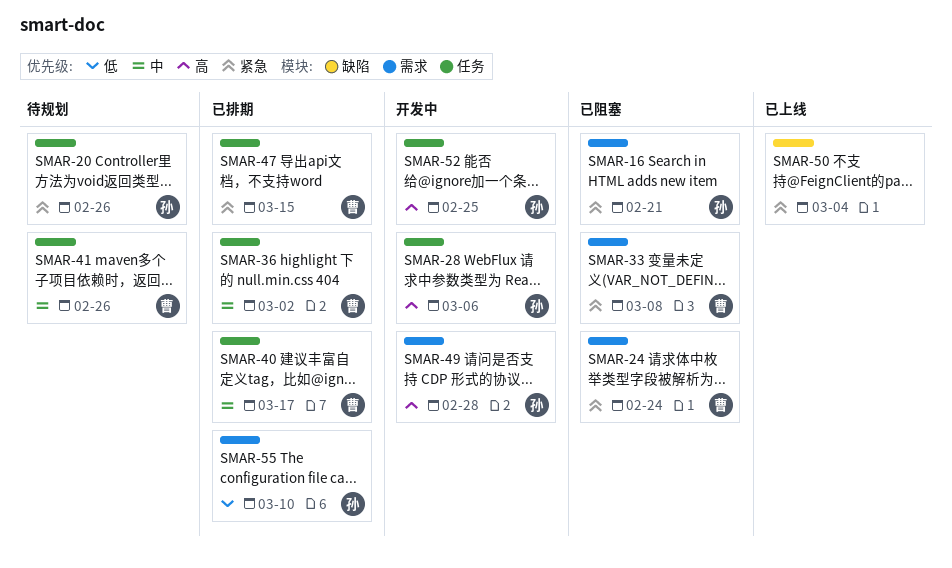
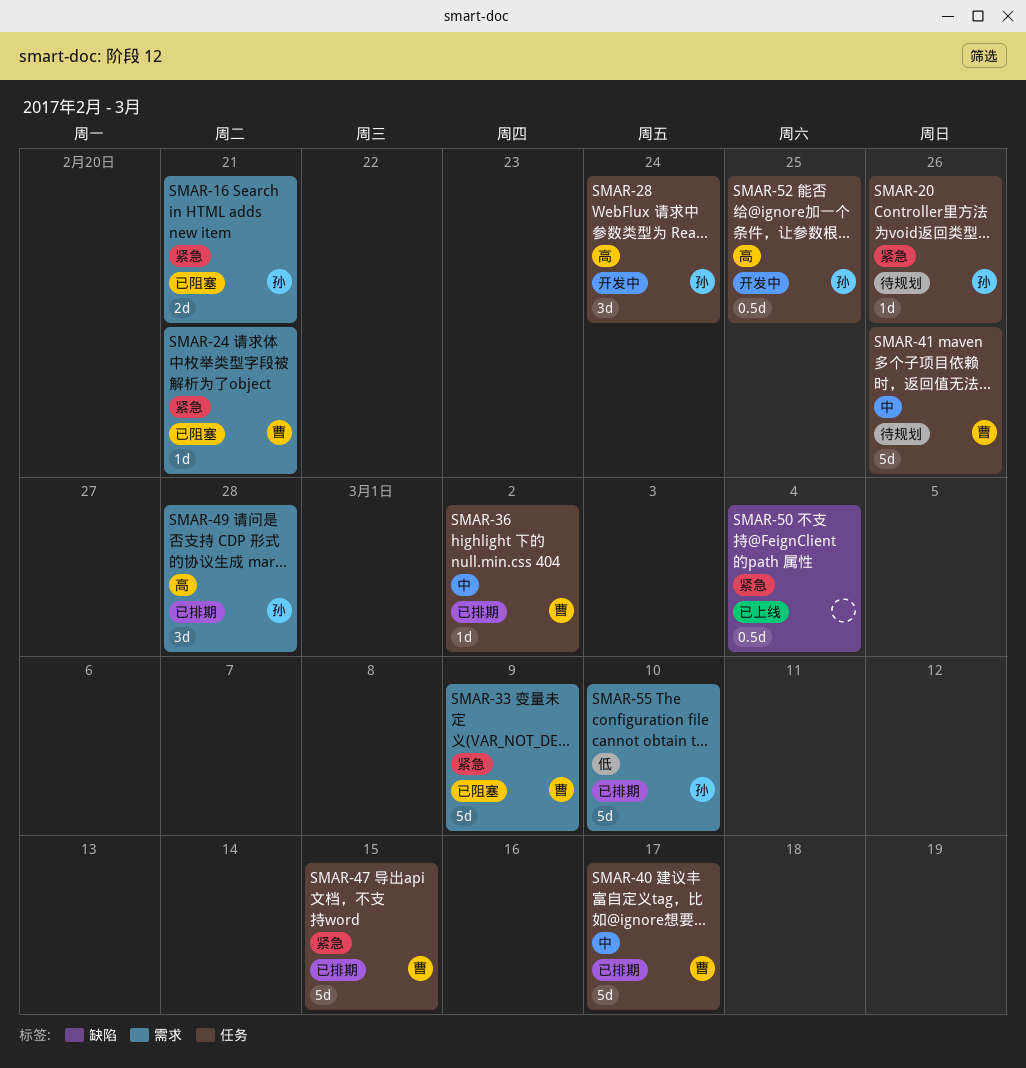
SMAR-24, due: Feb 24 -> Feb 21
SMAR-28, due: Mar 6 -> Feb 24
SMAR-33, due: Mar 8 -> Mar 9
SMAR-49, status: 开发中 -> 已排期

